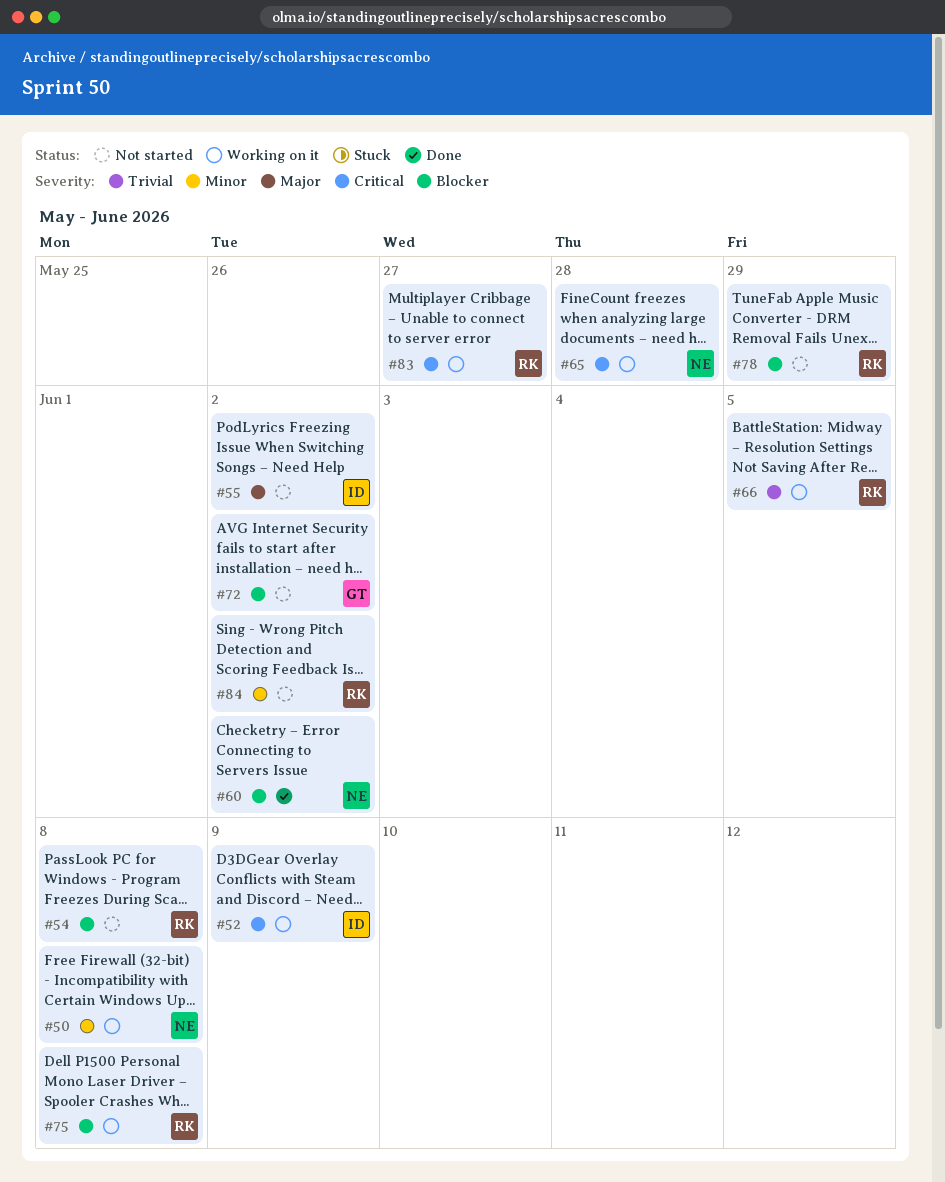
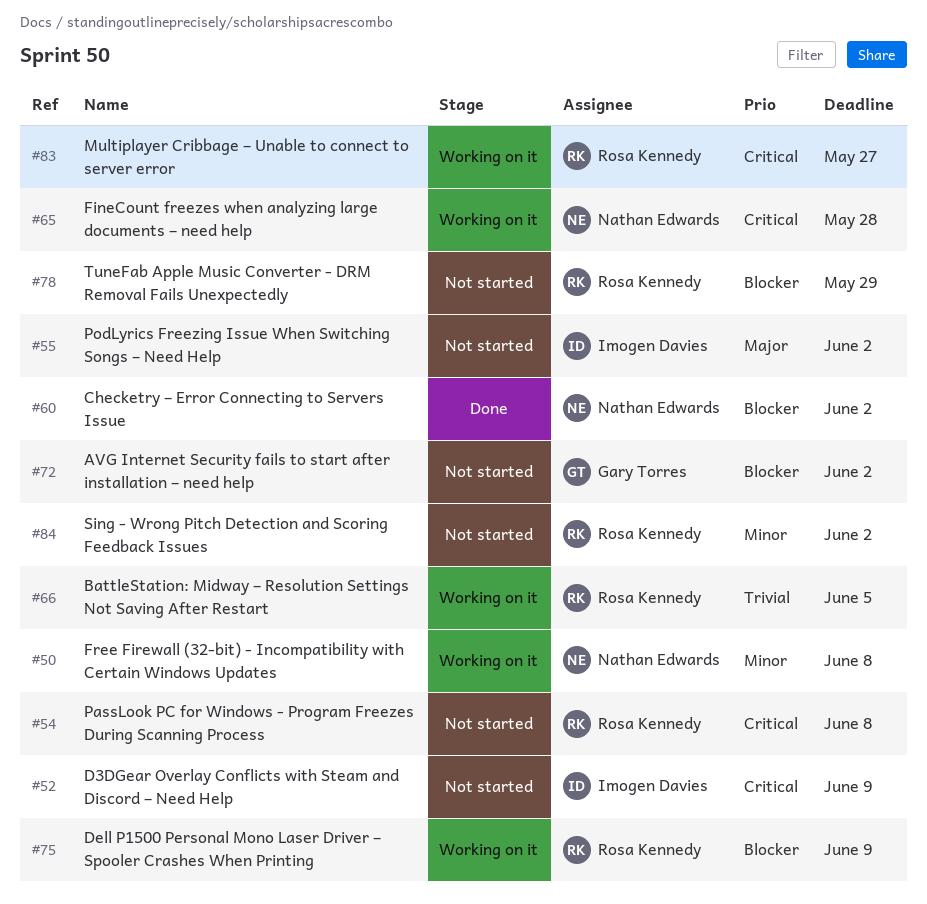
#52, status: Working on it -> Not started
#54, priority: Blocker -> Critical
#75, due: Jun 8 -> Jun 9

